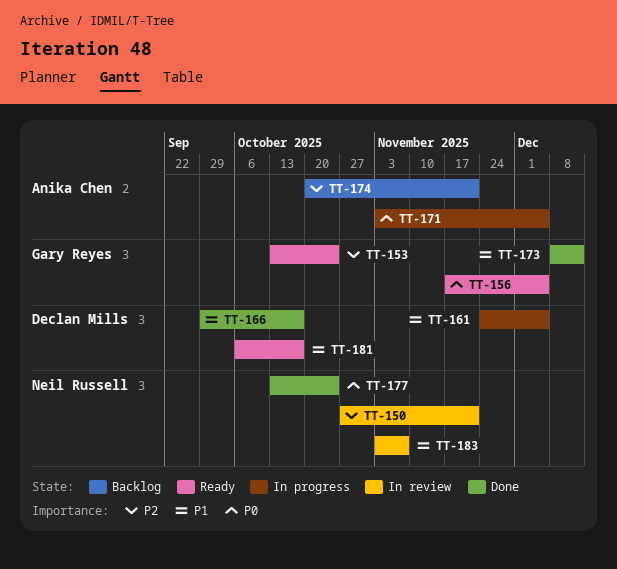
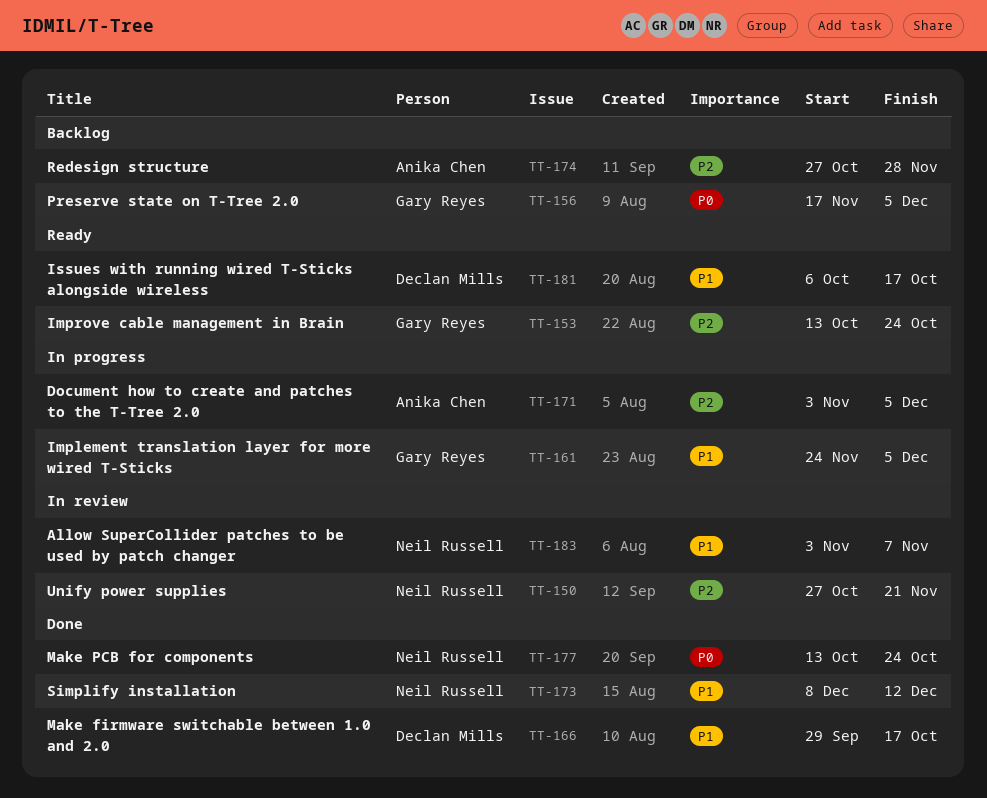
TT-156, status: Ready -> Backlog
TT-161, owner: Declan Mills -> Gary Reyes
TT-171, priority: P0 -> P2
TT-173, owner: Gary Reyes -> Neil Russell
TT-174, start: Oct 20 -> Oct 27
TT-174, due: Nov 21 -> Nov 28

